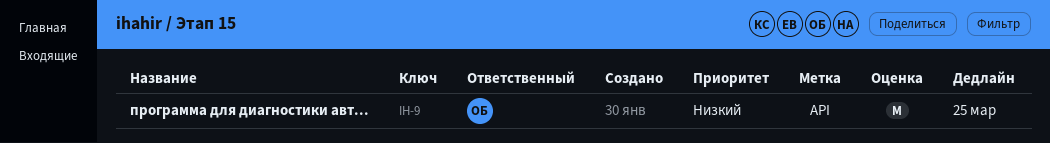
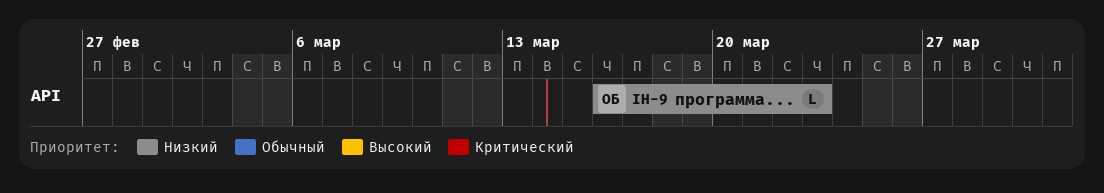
IH-9, estimate: M -> L
IH-9, due: Mar 25 -> Mar 23

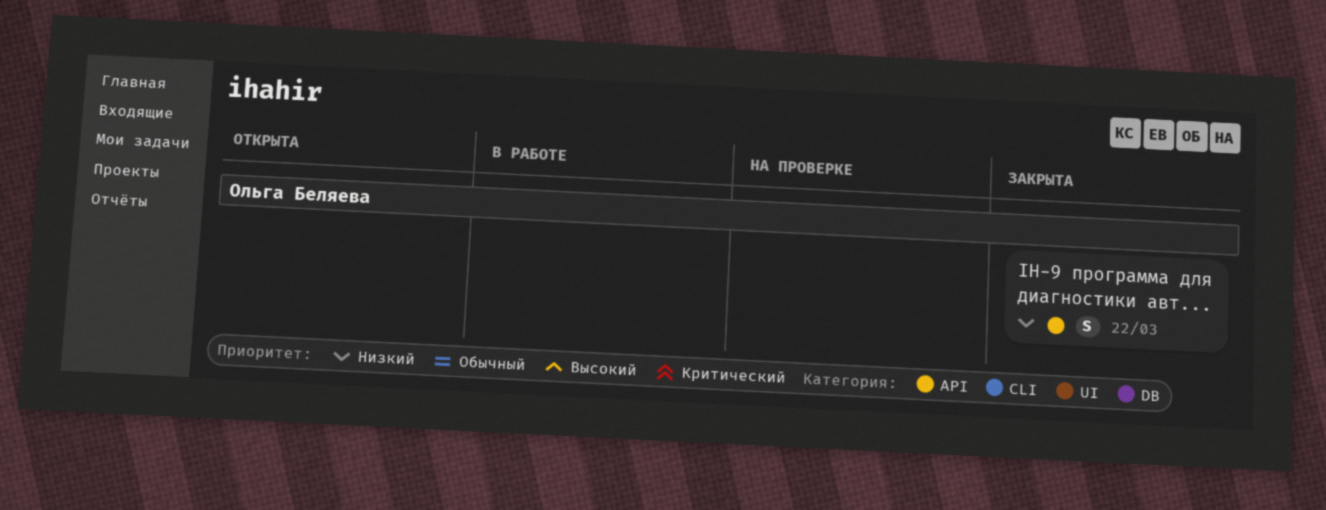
IH-9, estimate: L -> S
IH-9, due: Mar 23 -> Mar 22

